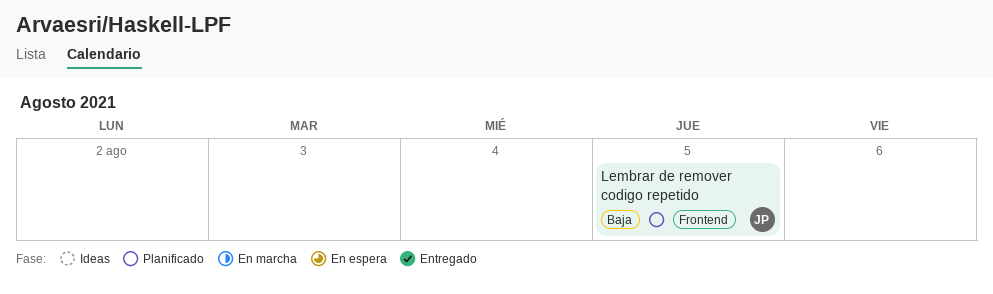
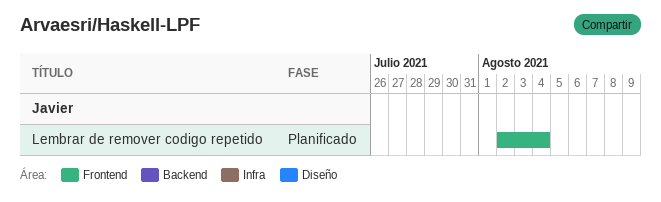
Lembrar de remover codigo repetido, due: Aug 5 -> Aug 4

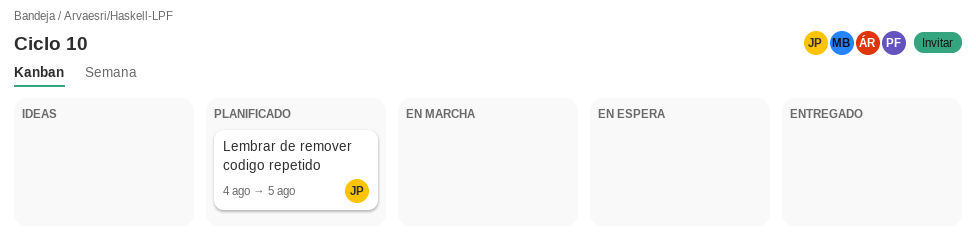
Lembrar de remover codigo repetido, start: Aug 2 -> Aug 4
Lembrar de remover codigo repetido, due: Aug 4 -> Aug 5

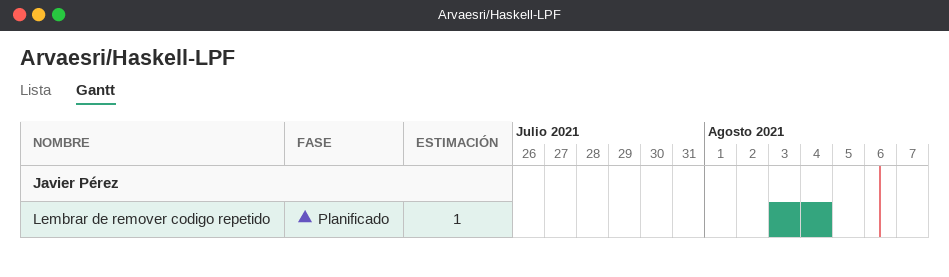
Lembrar de remover codigo repetido, start: Aug 4 -> Aug 3
Lembrar de remover codigo repetido, due: Aug 5 -> Aug 4

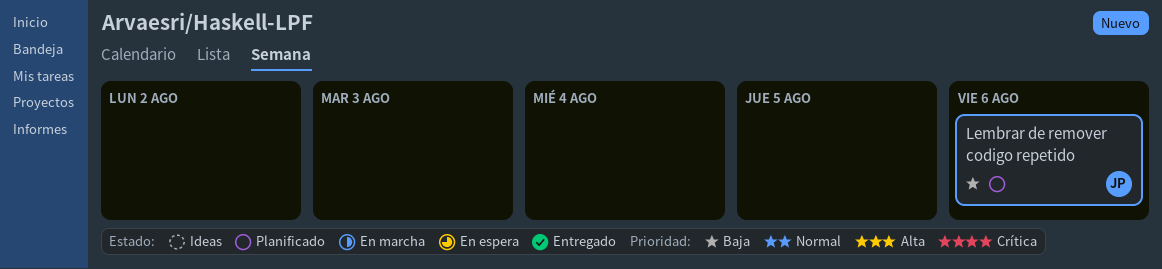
Lembrar de remover codigo repetido, due: Aug 4 -> Aug 6

